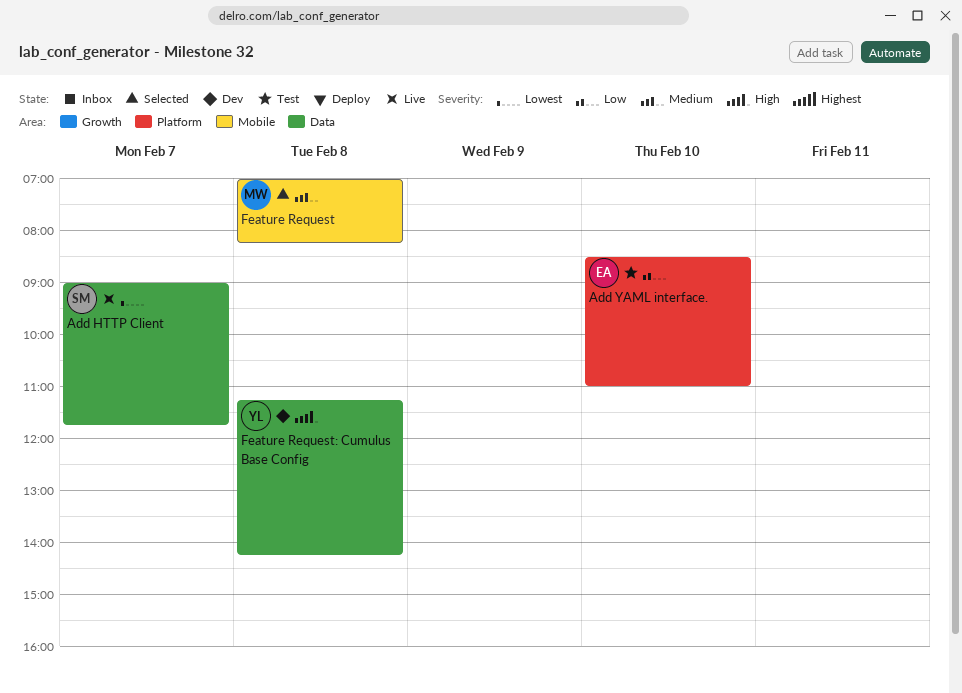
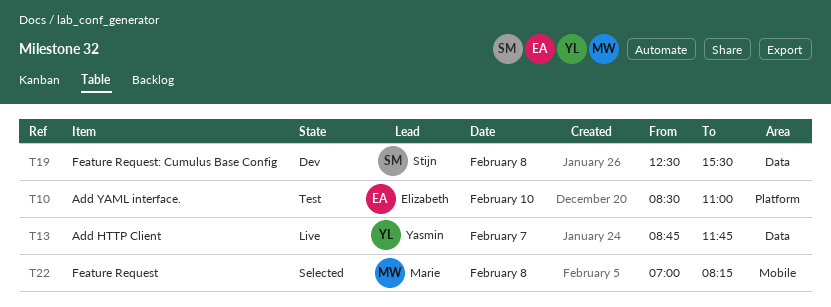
Add HTTP Client, owner: Stijn -> Yasmin
Add HTTP Client, begins: 09:00 -> 08:45
Feature Request: Cumulus Base Config, owner: Yasmin -> Stijn
Feature Request: Cumulus Base Config, begins: 11:15 -> 12:30
Feature Request: Cumulus Base Config, ends: 14:15 -> 15:30

